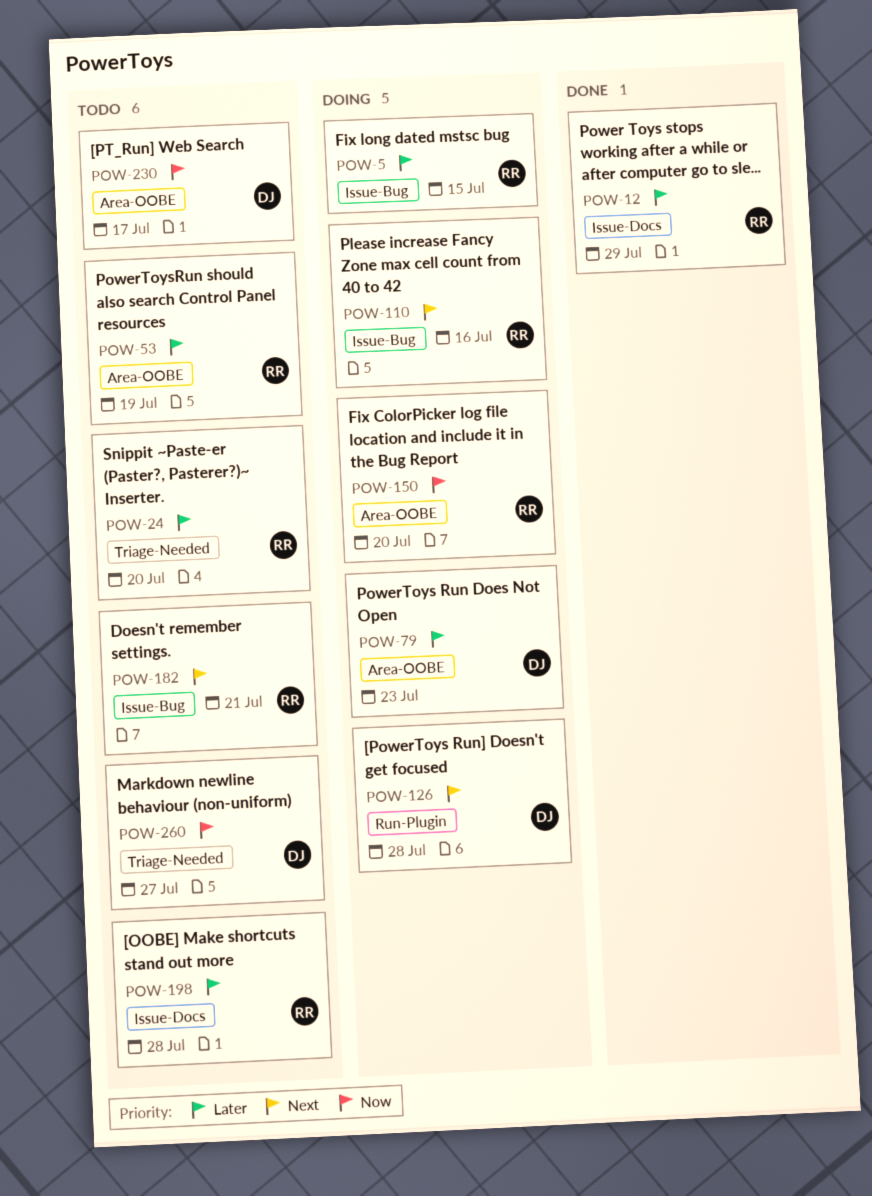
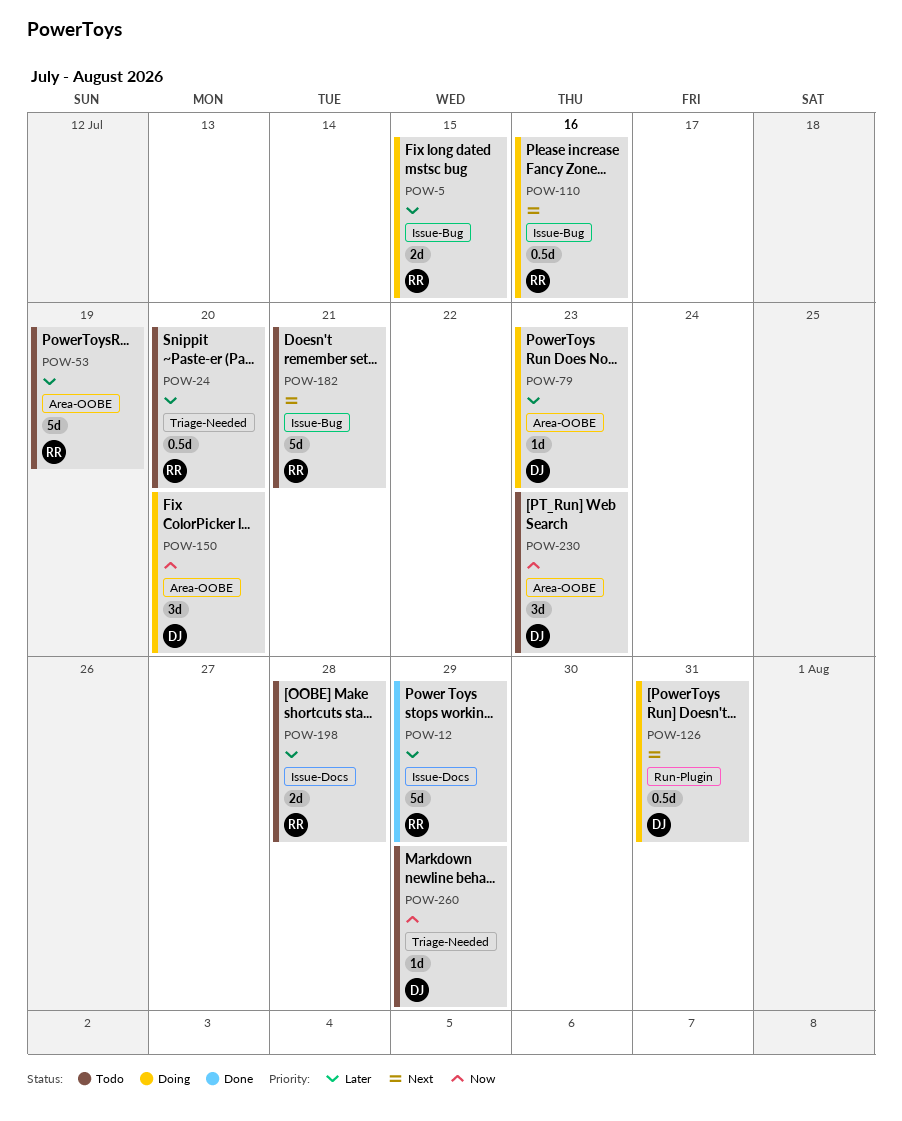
POW-126, due: Jul 28 -> Jul 31
POW-150, owner: RR -> DJ
POW-230, due: Jul 17 -> Jul 23
POW-260, due: Jul 27 -> Jul 29

